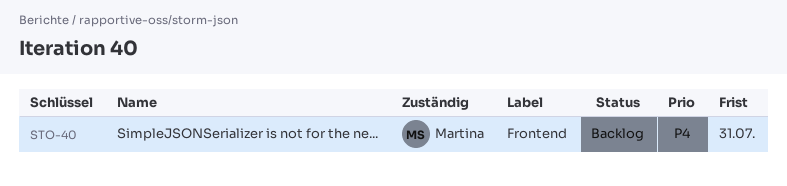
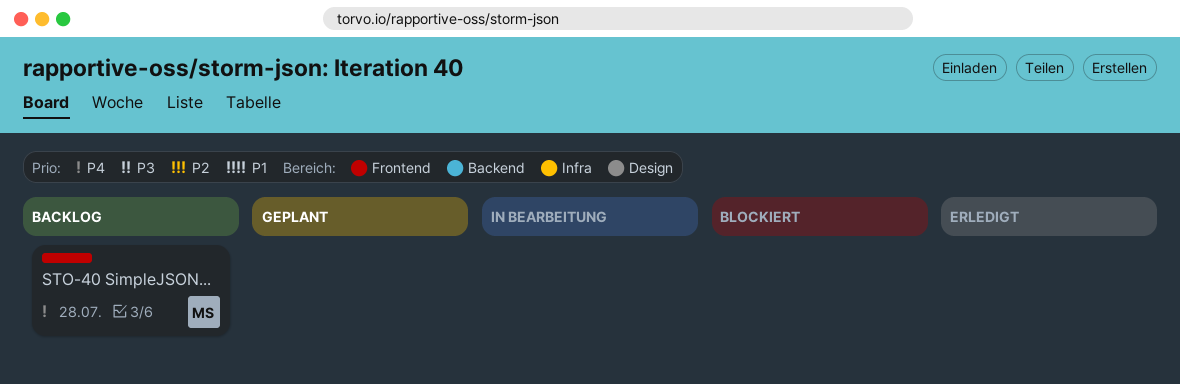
STO-40, due: Jul 31 -> Jul 28

